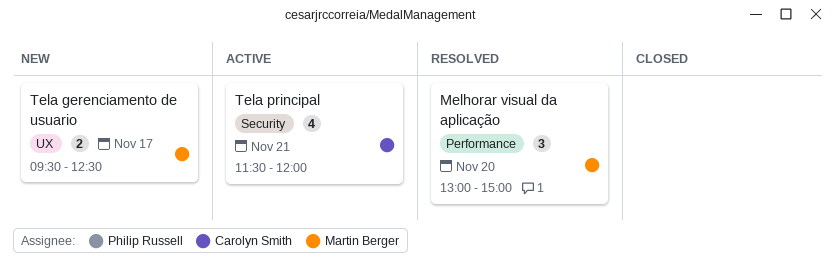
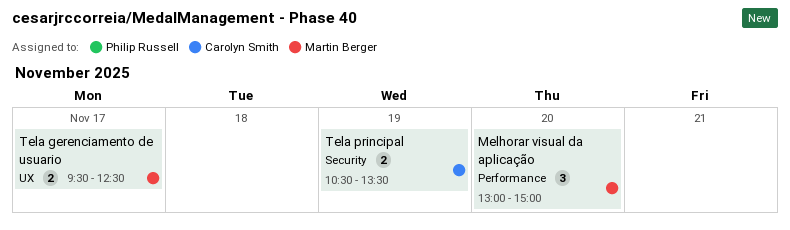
Tela principal, estimate: 4 -> 2
Tela principal, day: Nov 21 -> Nov 19
Tela principal, begins: 11:30 -> 10:30
Tela principal, ends: 12:00 -> 13:30

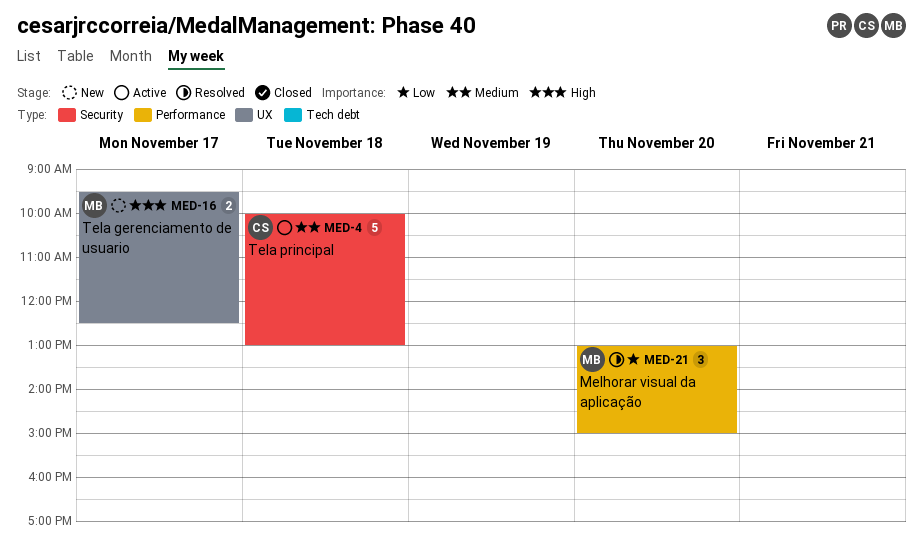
Tela principal, estimate: 2 -> 5
Tela principal, day: Nov 19 -> Nov 18
Tela principal, begins: 10:30 -> 10:00
Tela principal, ends: 13:30 -> 13:00

